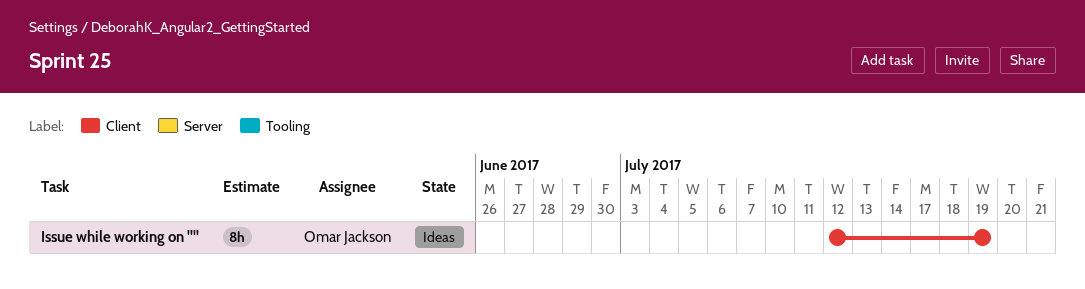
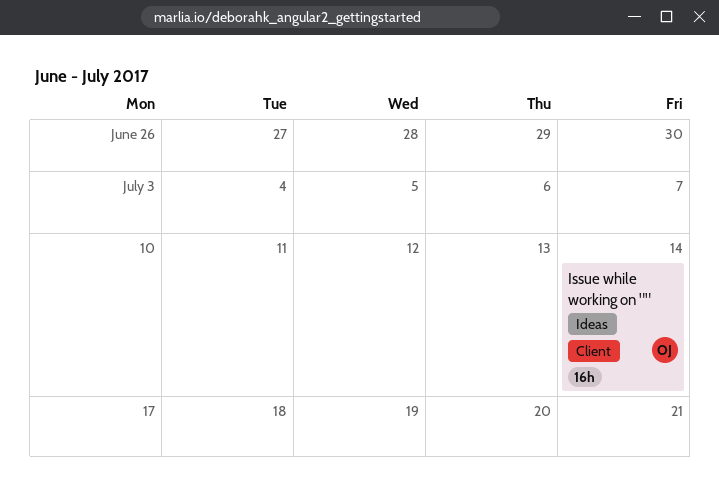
Issue while working on "", estimate: 8h -> 16h
Issue while working on "", due: Jul 19 -> Jul 14

